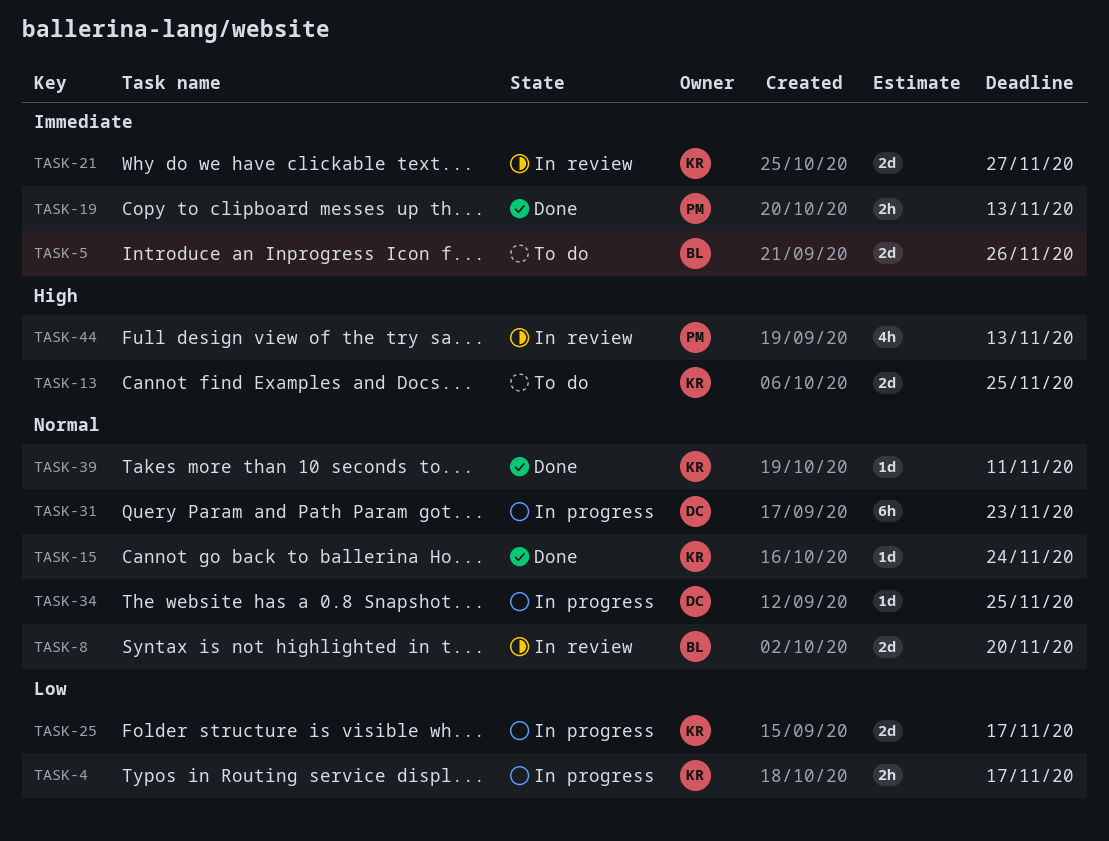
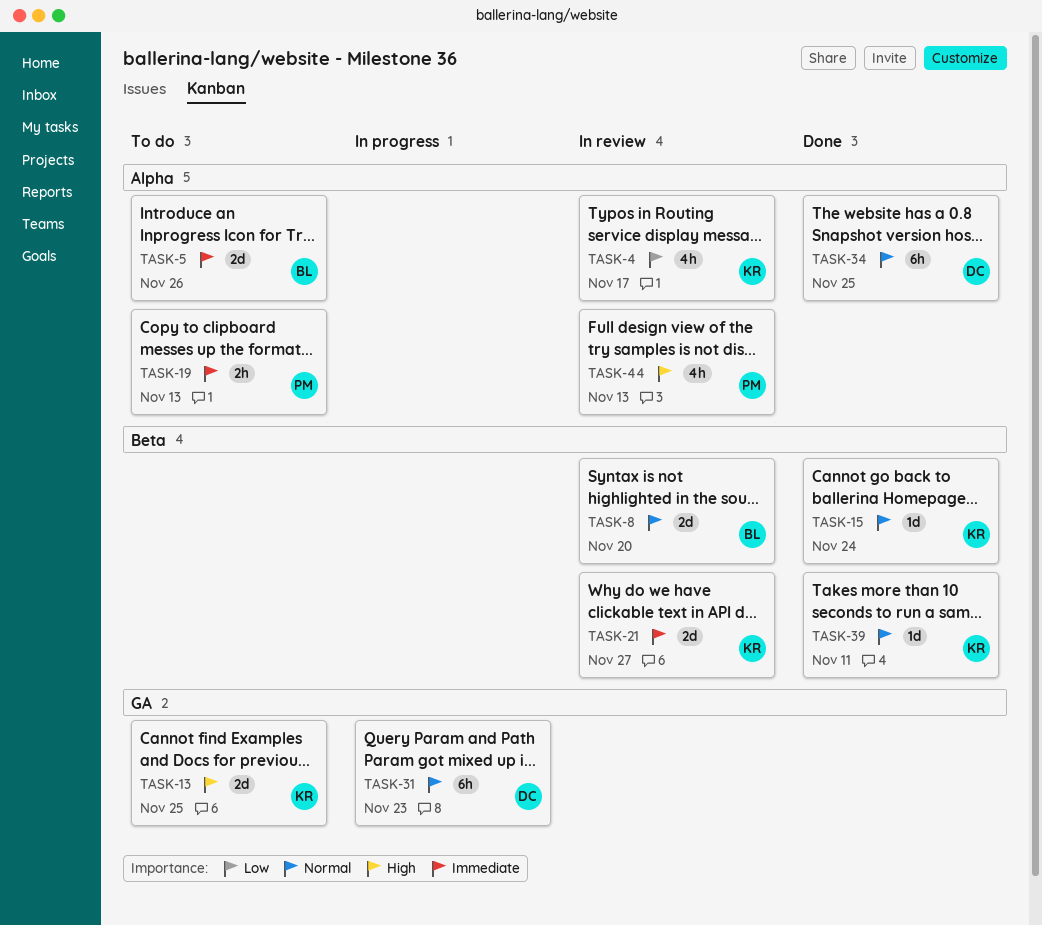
TASK-4, status: In progress -> In review
TASK-4, estimate: 2h -> 4h
TASK-19, status: Done -> To do
TASK-25: present -> none
TASK-34, status: In progress -> Done
TASK-34, estimate: 1d -> 6h

